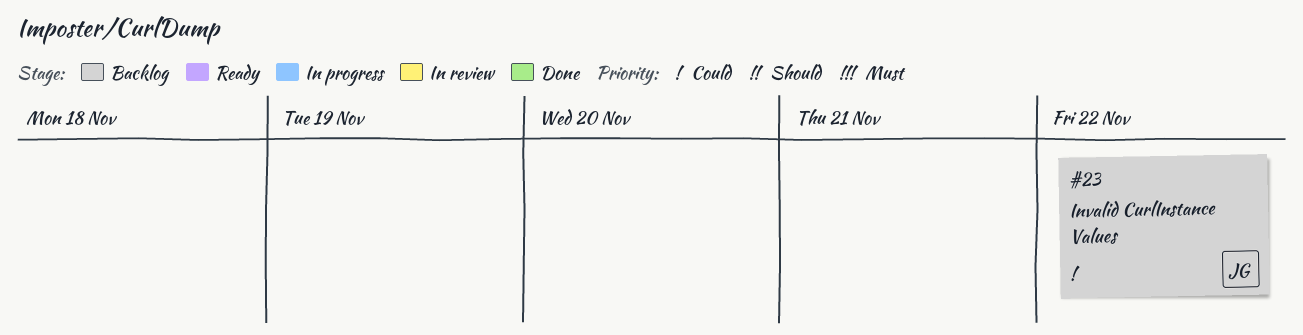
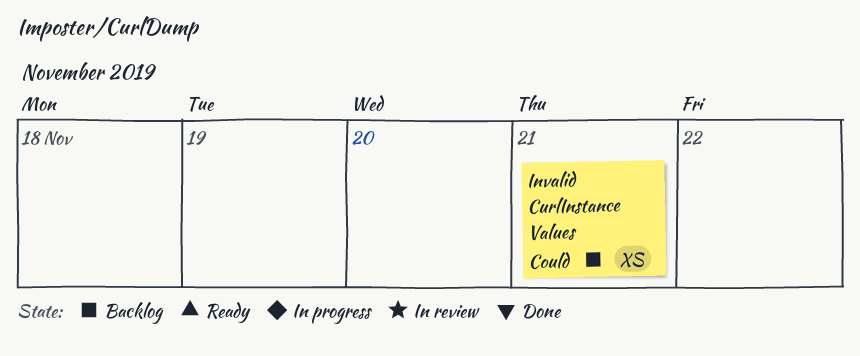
Invalid CurlInstance Values, due: Nov 22 -> Nov 21

